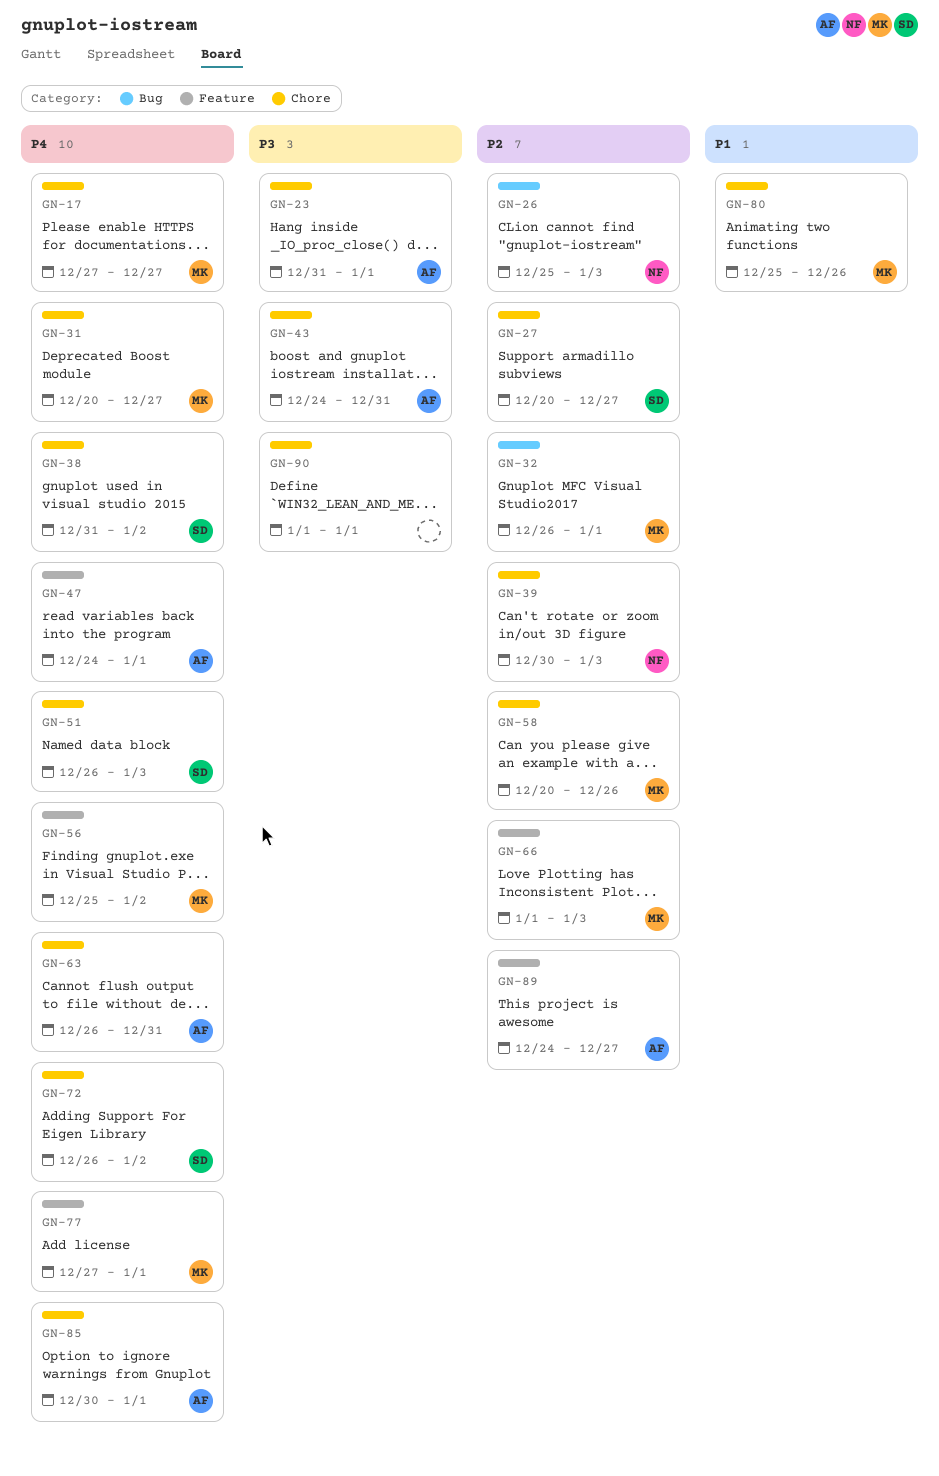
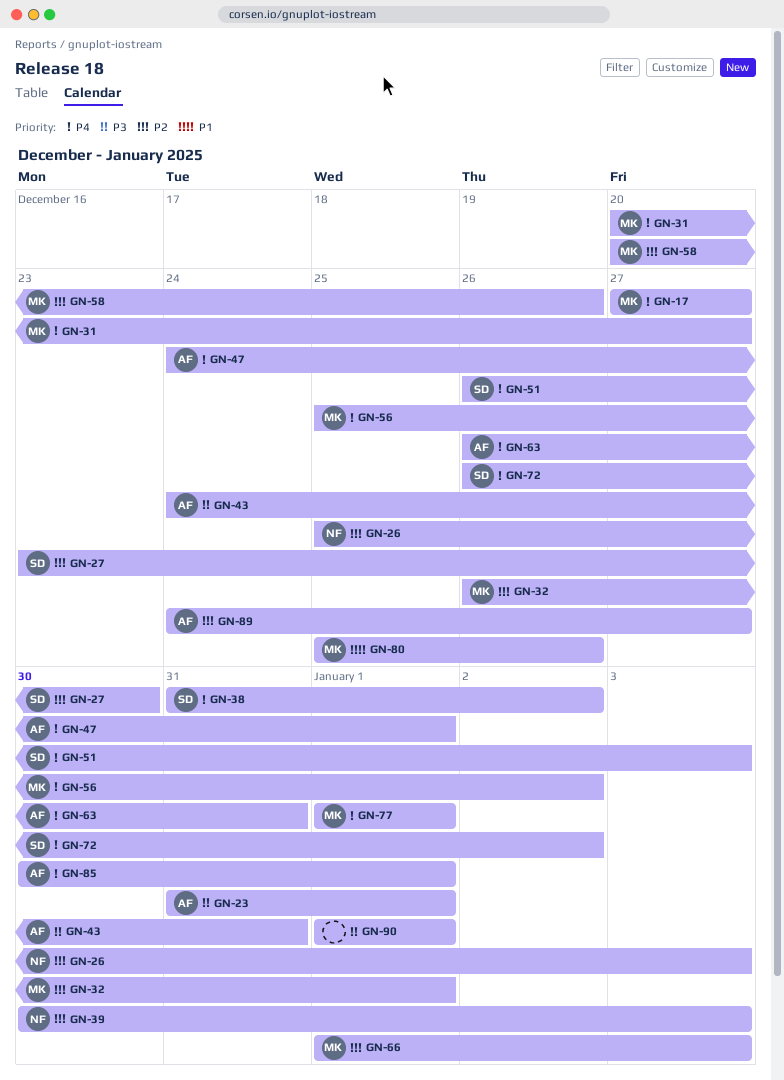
GN-27, start: Dec 20 -> Dec 23
GN-27, due: Dec 27 -> Dec 30
GN-77, start: Dec 27 -> Jan 1

